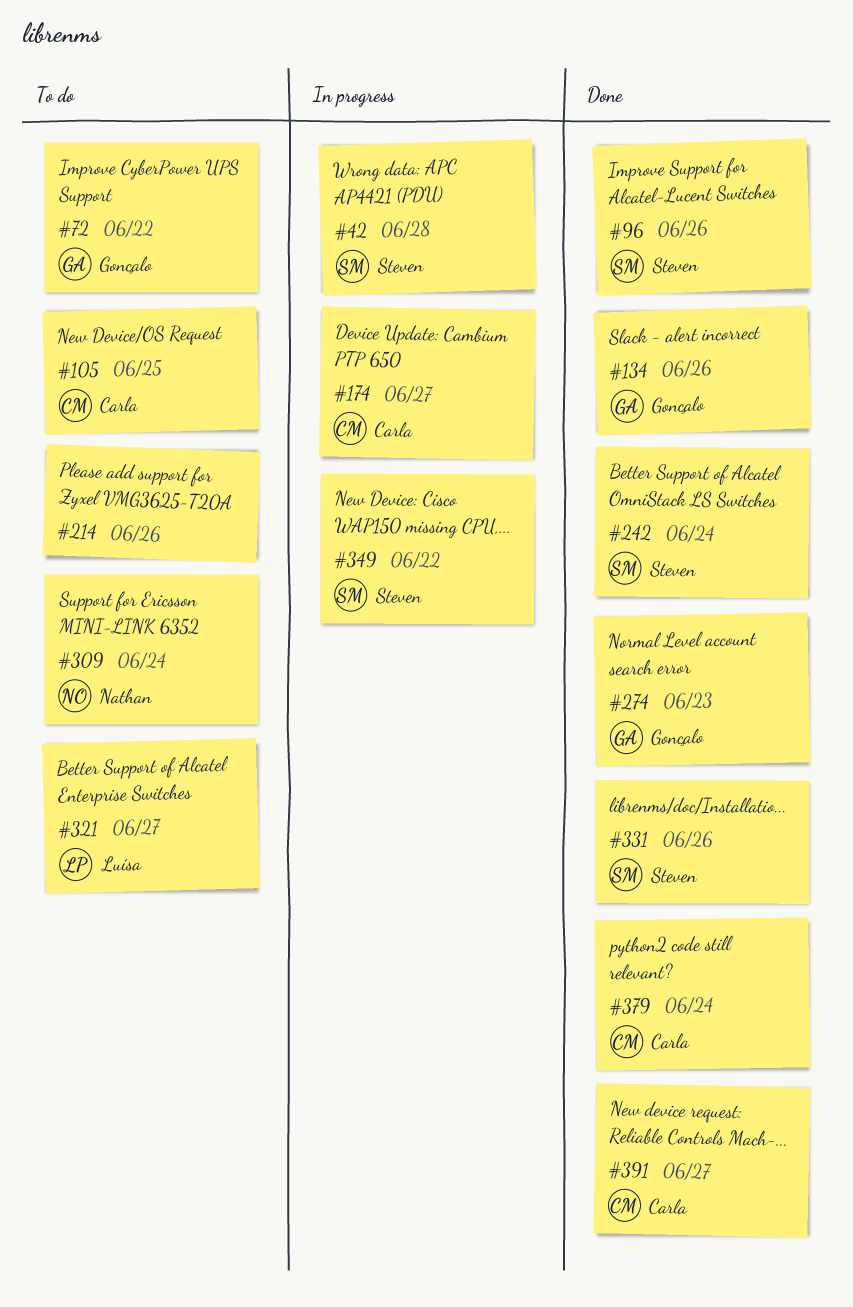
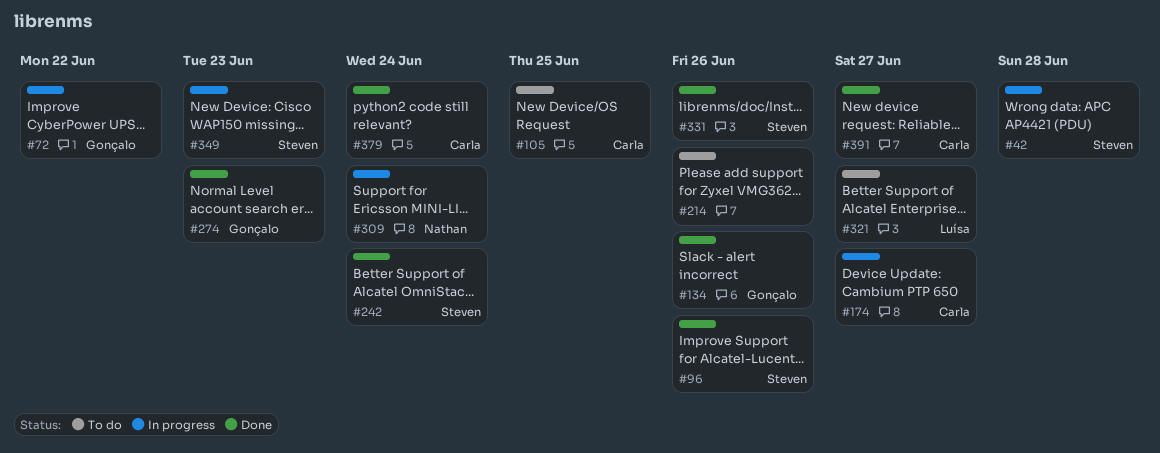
#72, status: To do -> In progress
#309, status: To do -> In progress
#349, due: Jun 22 -> Jun 23

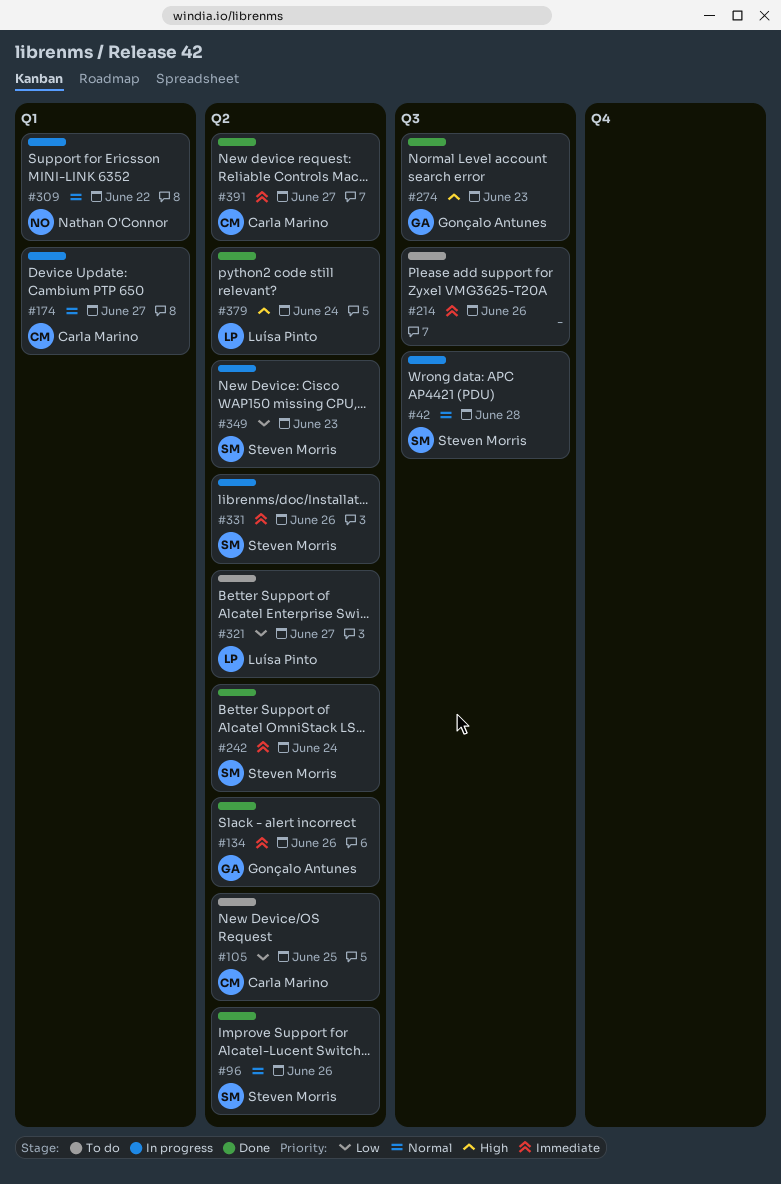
#72: present -> none
#309, due: Jun 24 -> Jun 22
#331, status: Done -> In progress
#379, owner: Carla Marino -> Luísa Pinto

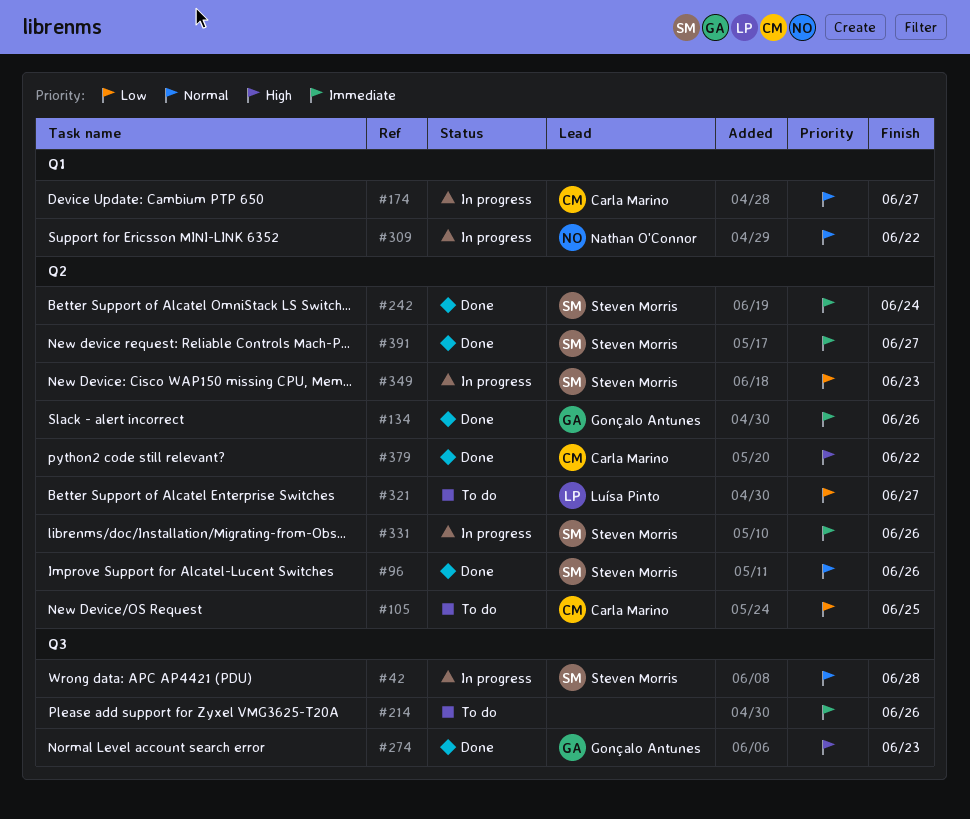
#379, owner: Luísa Pinto -> Carla Marino
#379, due: Jun 24 -> Jun 22
#391, owner: Carla Marino -> Steven Morris

